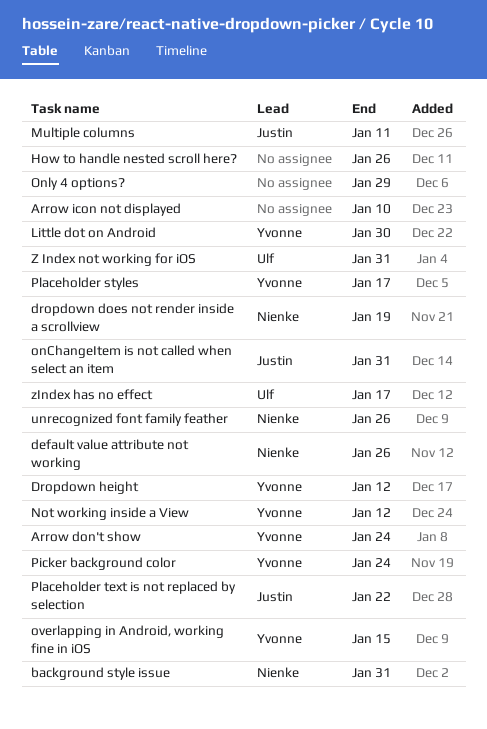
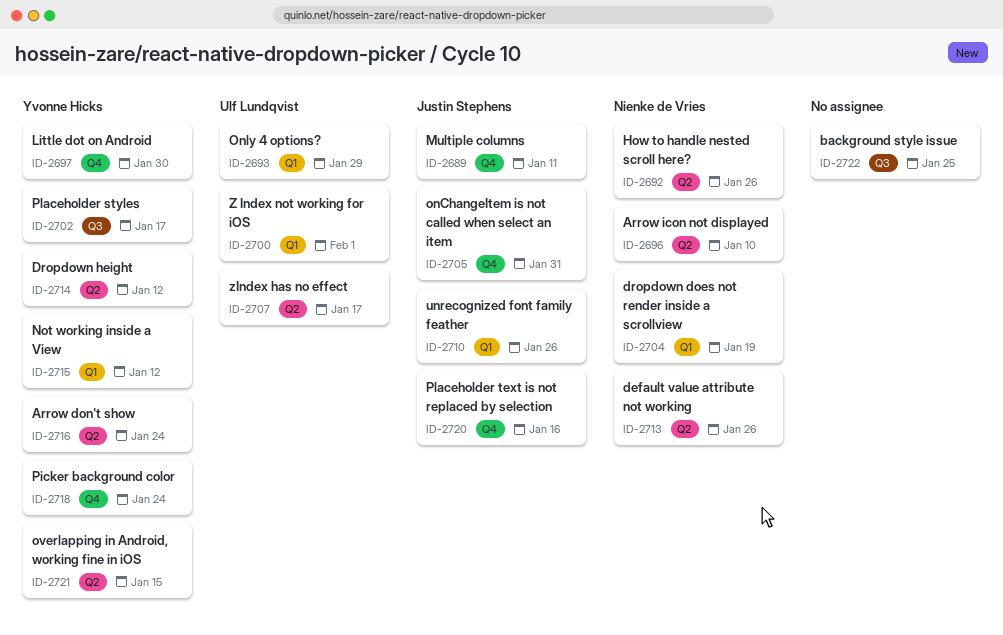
Arrow icon not displayed, owner: none -> Nienke de Vries
background style issue, owner: Nienke de Vries -> none
background style issue, due: Jan 31 -> Jan 25
How to handle nested scroll here?, owner: none -> Nienke de Vries
Only 4 options?, owner: none -> Ulf Lundqvist
Placeholder text is not replaced by selection, due: Jan 22 -> Jan 16
unrecognized font family feather, owner: Nienke de Vries -> Justin Stephens
Z Index not working for iOS, due: Jan 31 -> Feb 1

